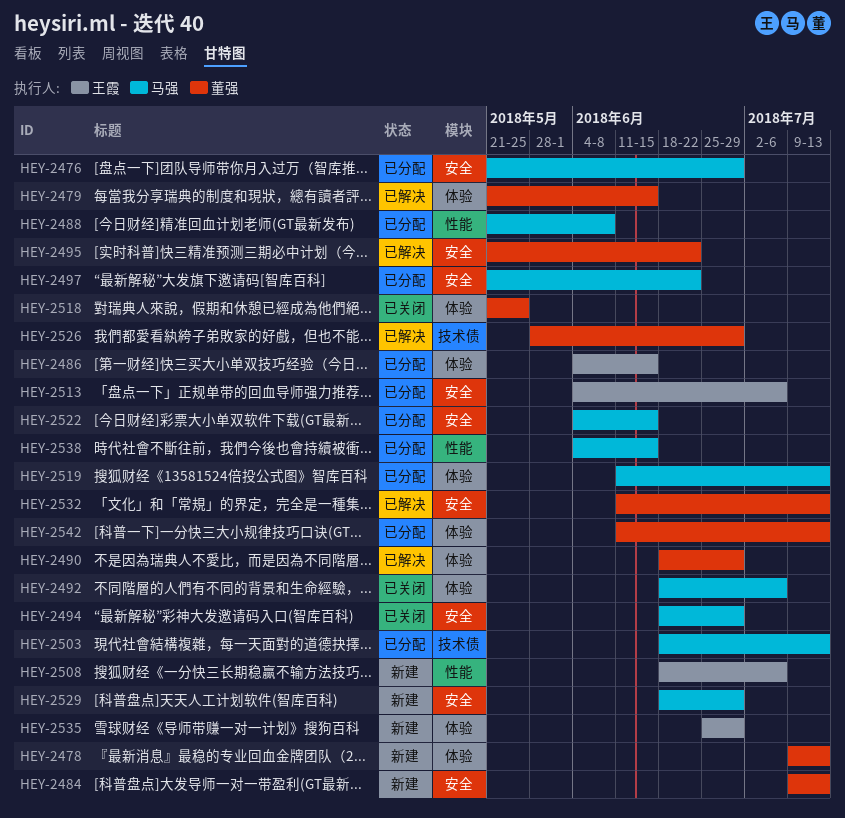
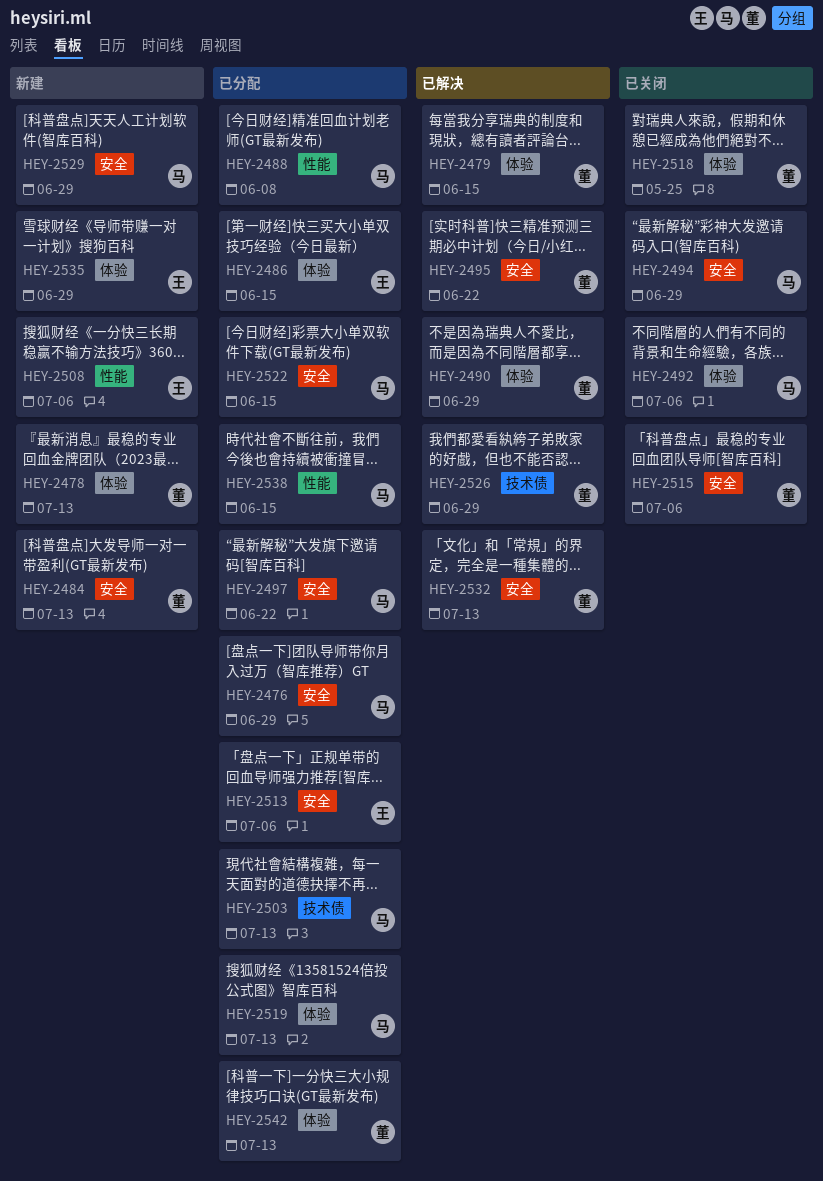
HEY-2515: none -> present

